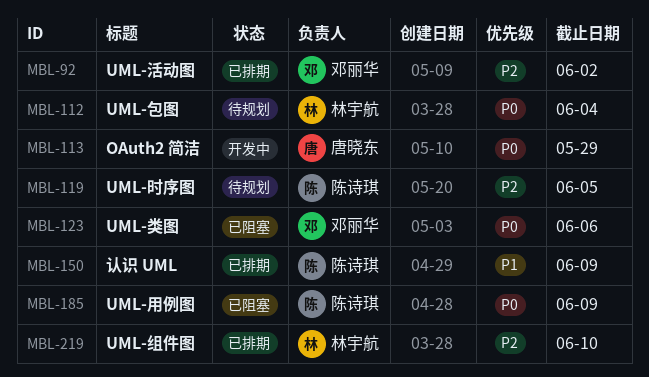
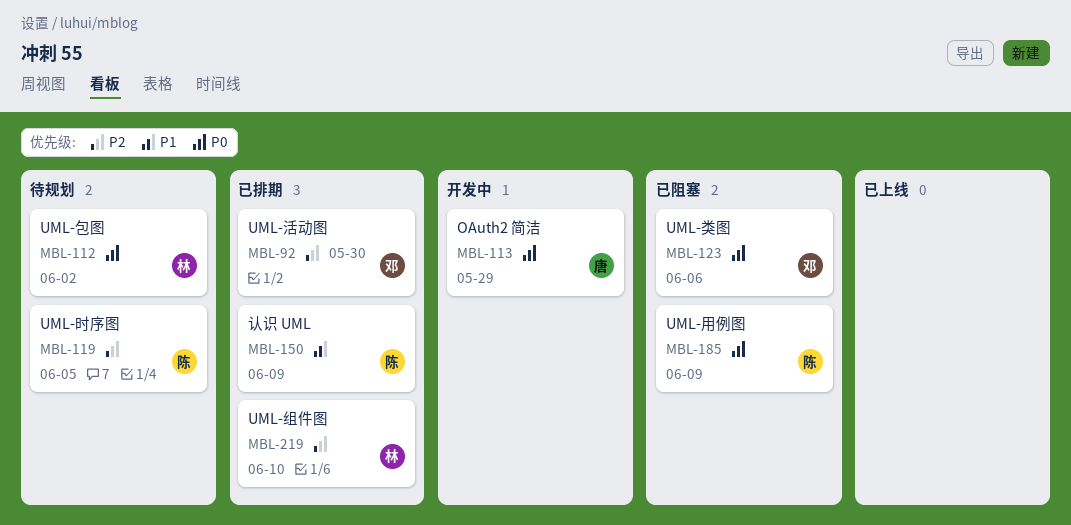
MBL-92, due: Jun 2 -> May 30
MBL-112, due: Jun 4 -> Jun 2

